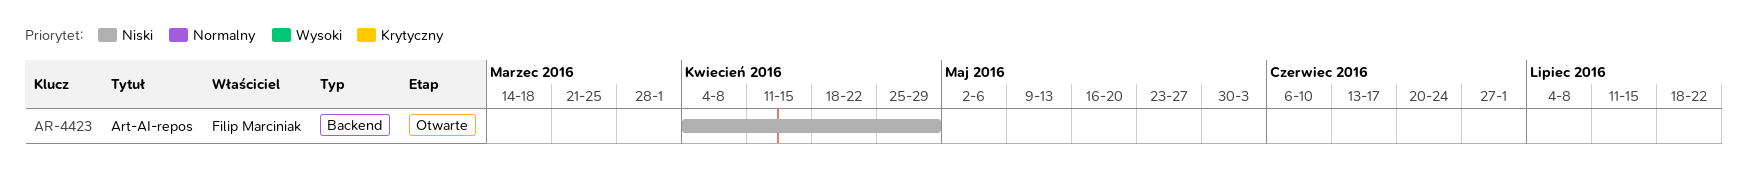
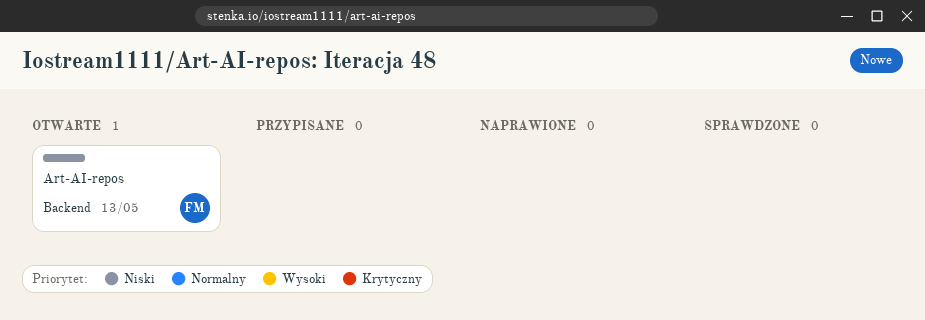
Art-AI-repos, due: Apr 29 -> May 13

